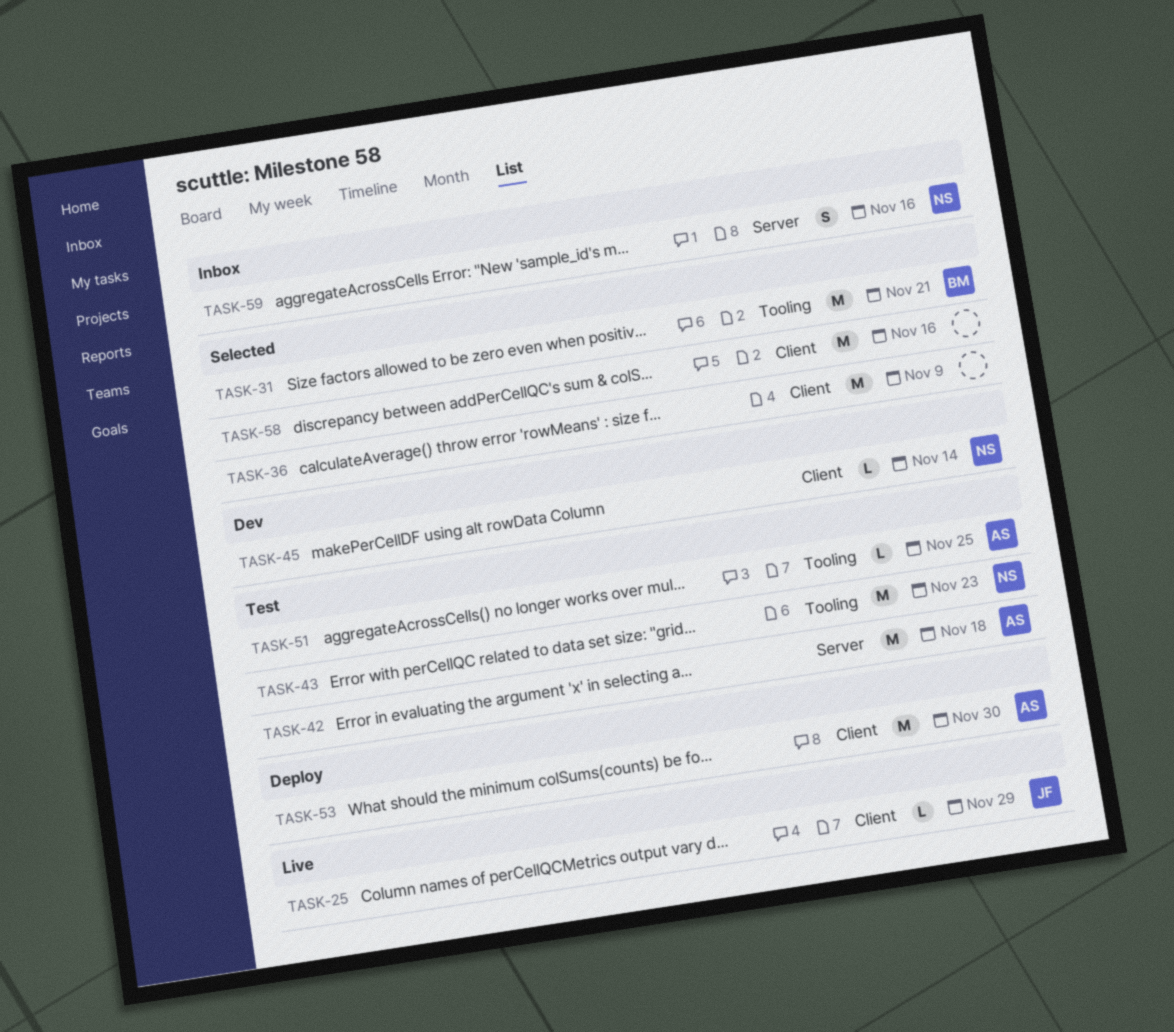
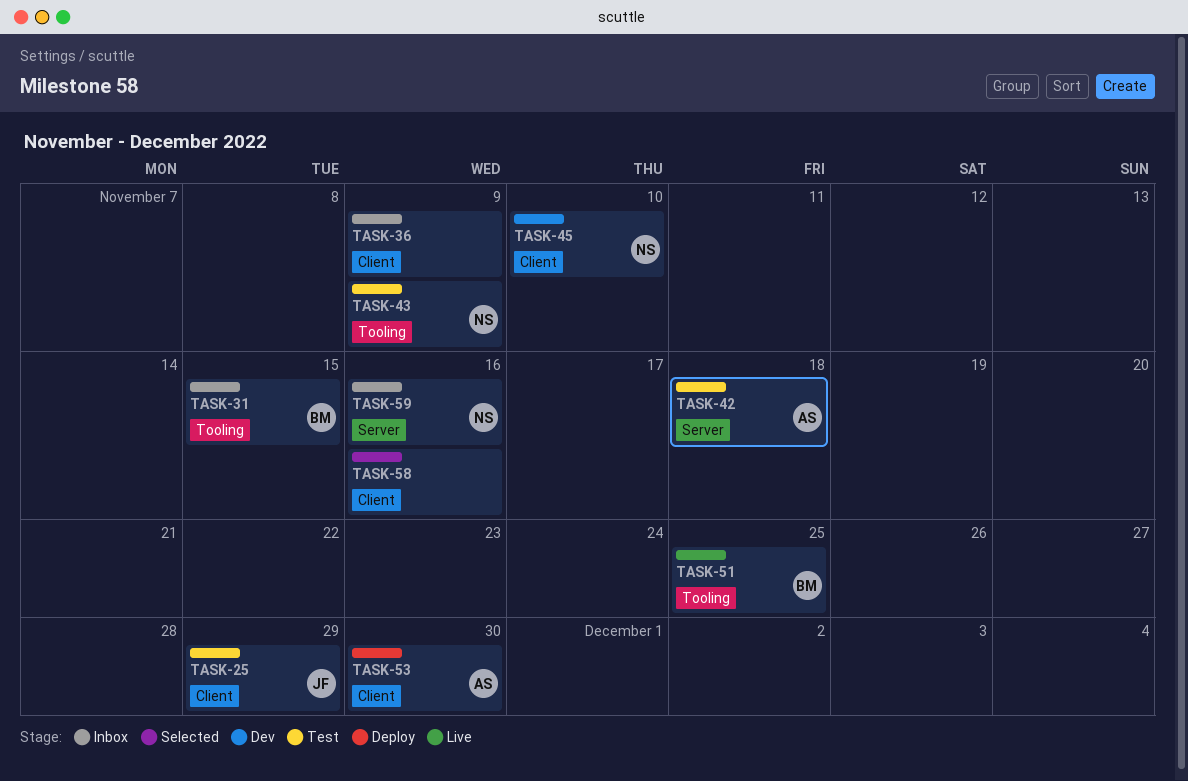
TASK-25, status: Live -> Test
TASK-31, status: Selected -> Inbox
TASK-31, due: Nov 21 -> Nov 15
TASK-36, status: Selected -> Inbox
TASK-43, due: Nov 23 -> Nov 9
TASK-45, due: Nov 14 -> Nov 10
TASK-51, status: Test -> Live
TASK-51, owner: AS -> BM

